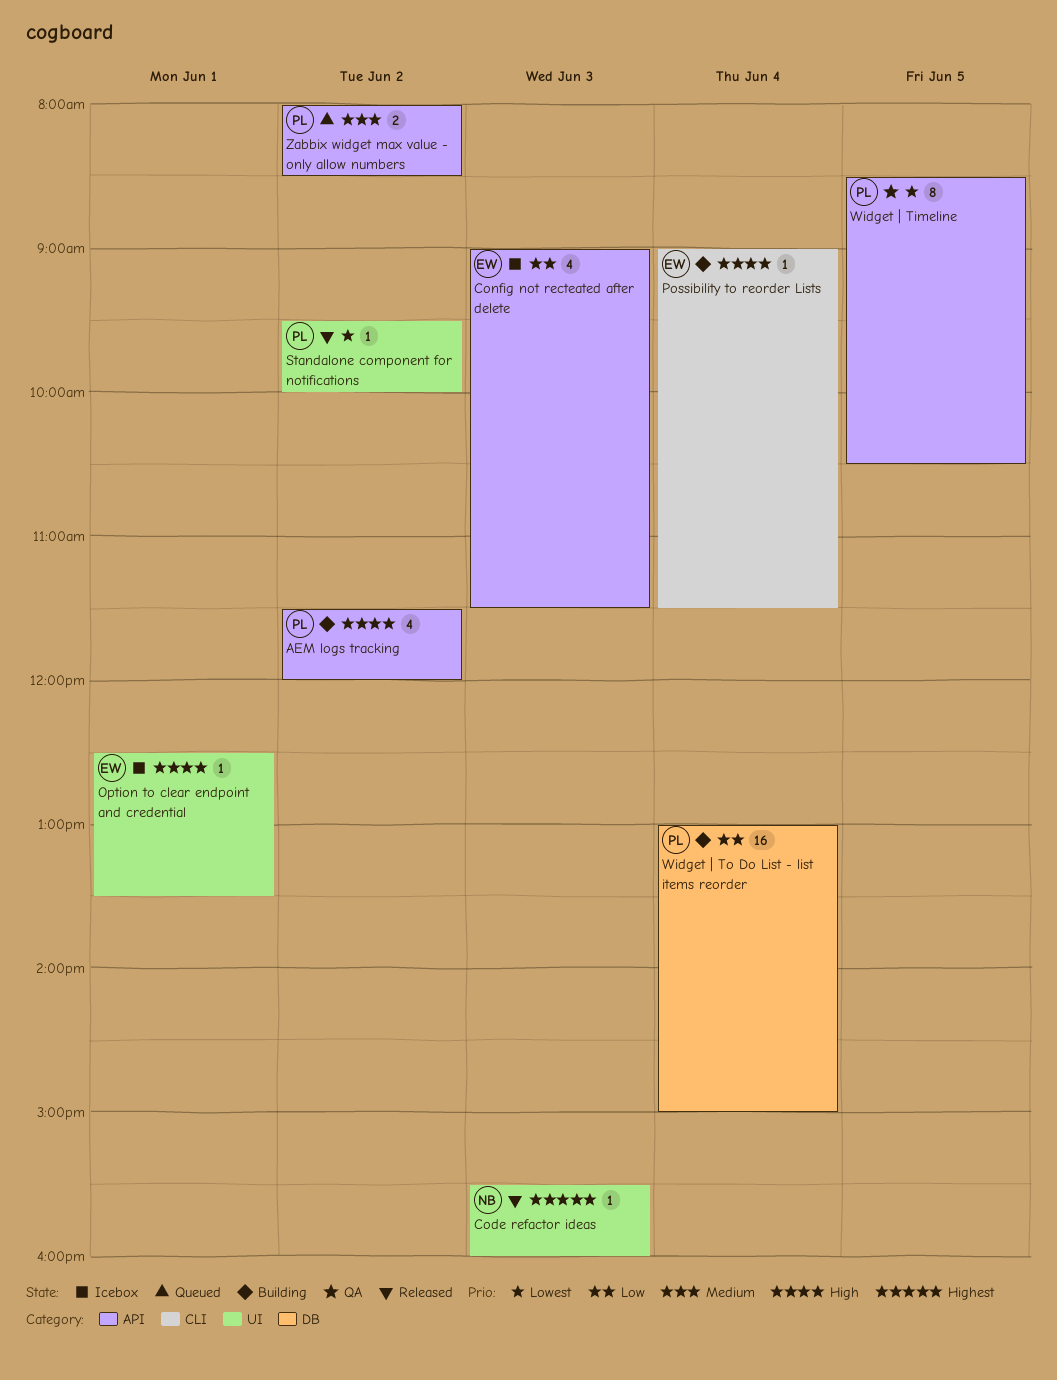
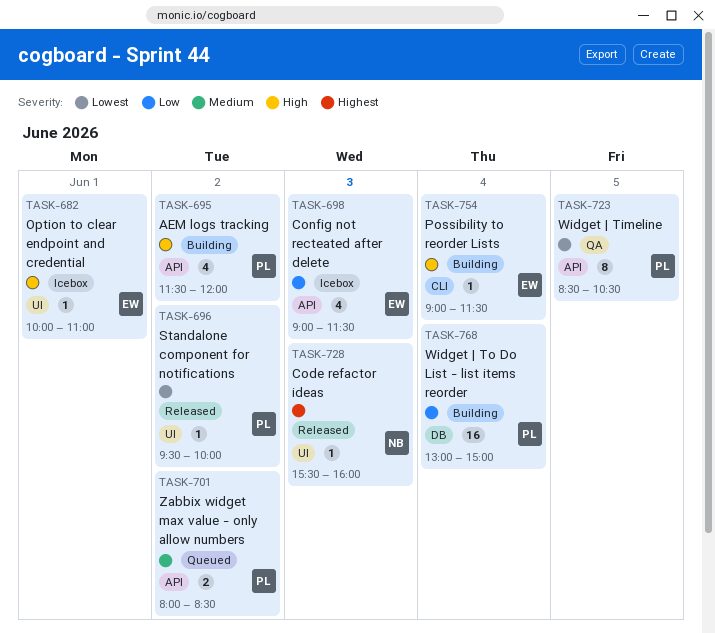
Option to clear endpoint and credential, begins: 12:30 -> 10:00
Option to clear endpoint and credential, ends: 13:30 -> 11:00

